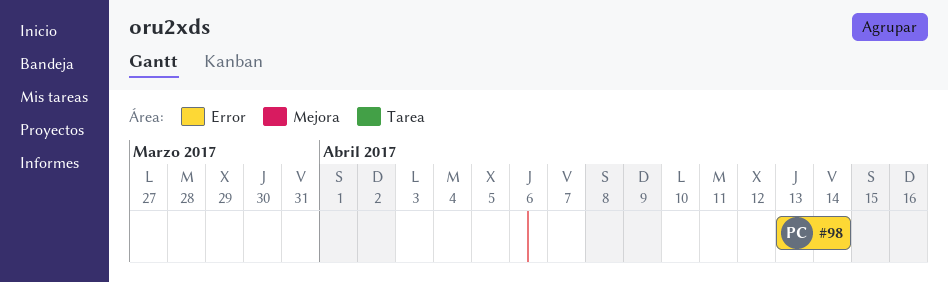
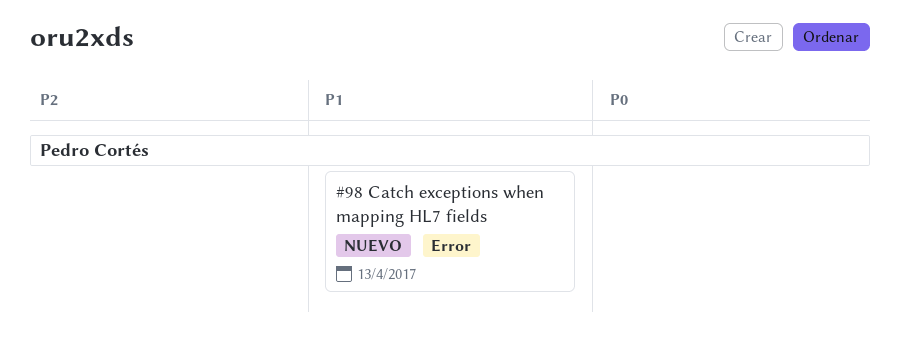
#98, due: Apr 14 -> Apr 13

